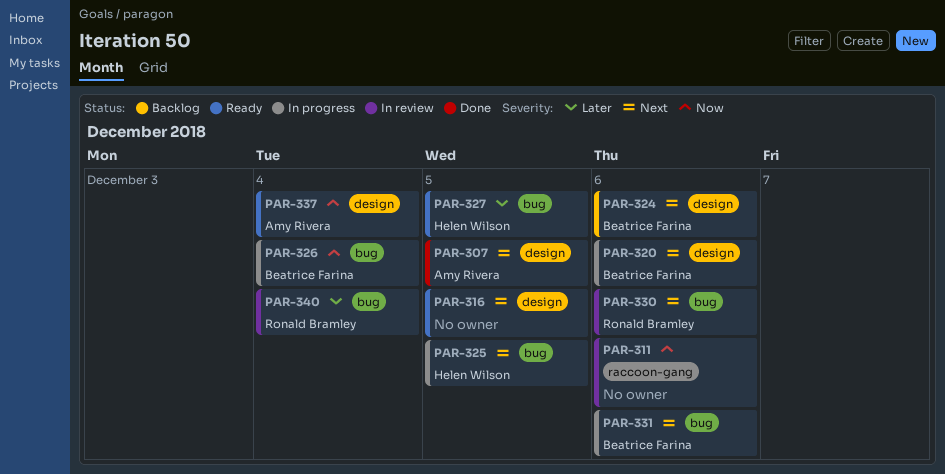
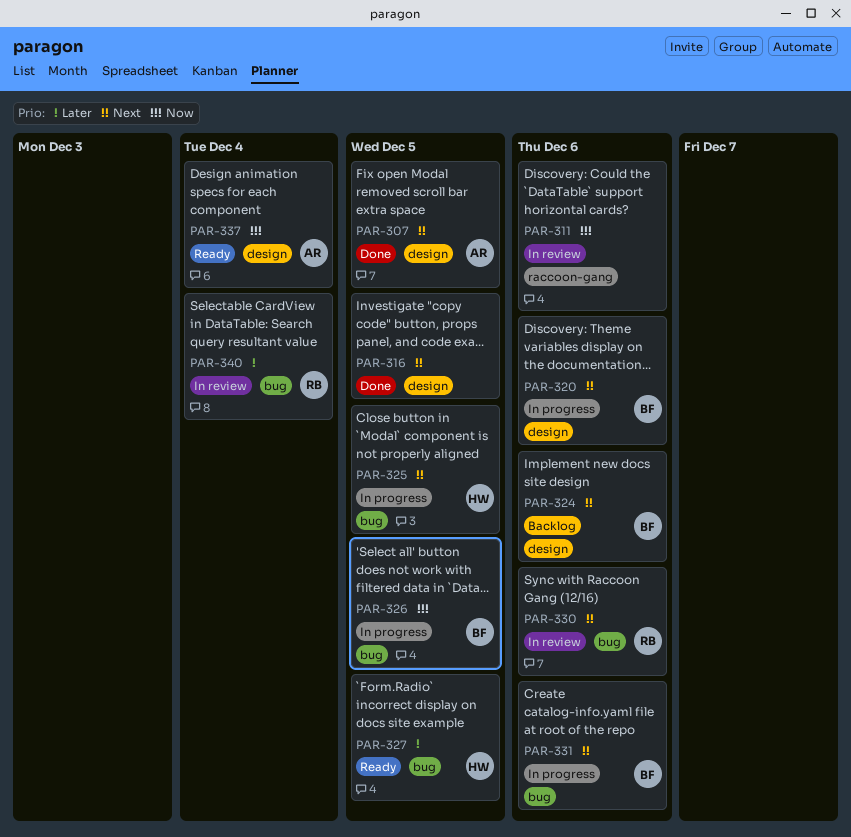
PAR-316, status: Ready -> Done
PAR-326, due: Dec 4 -> Dec 5

